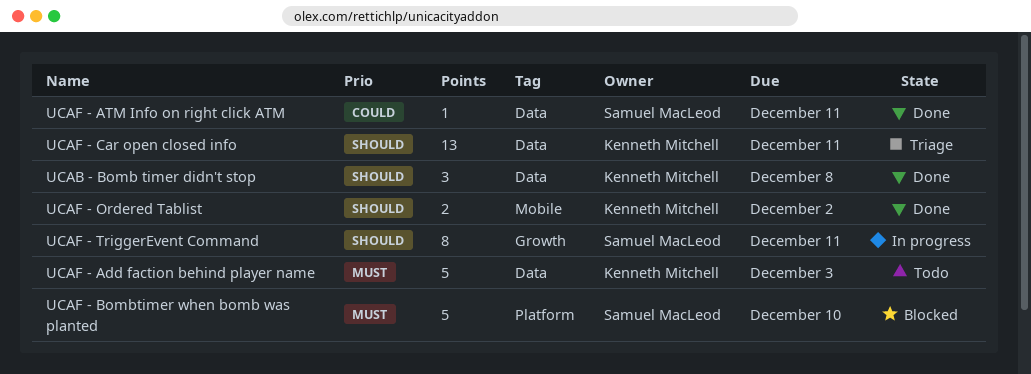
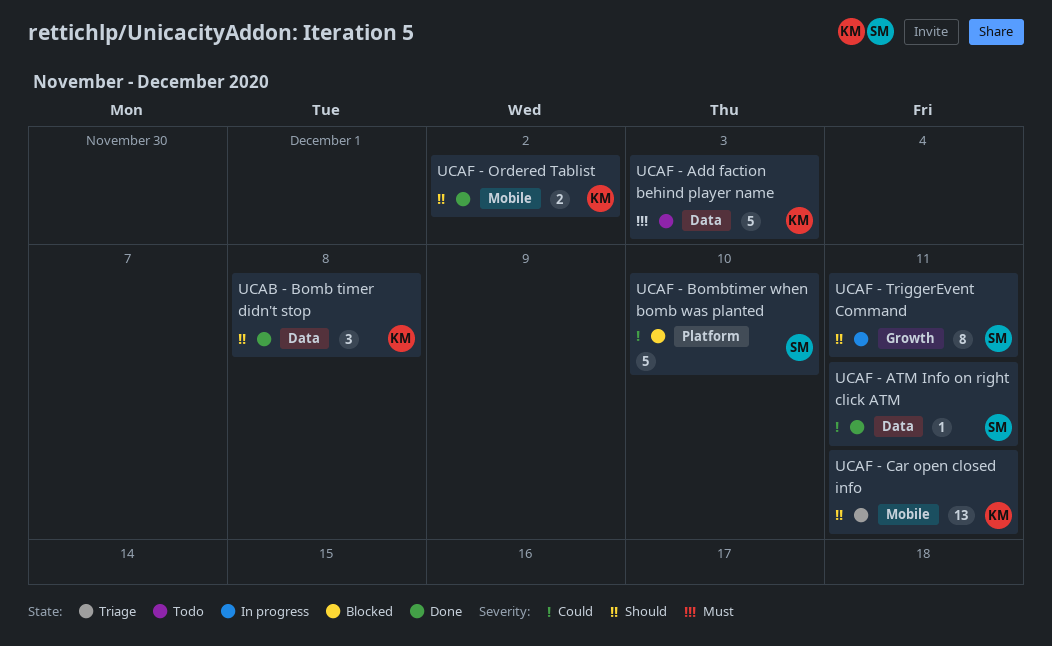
UCAF - Bombtimer when bomb was planted, priority: Must -> Could
UCAF - Car open closed info, label: Data -> Mobile

